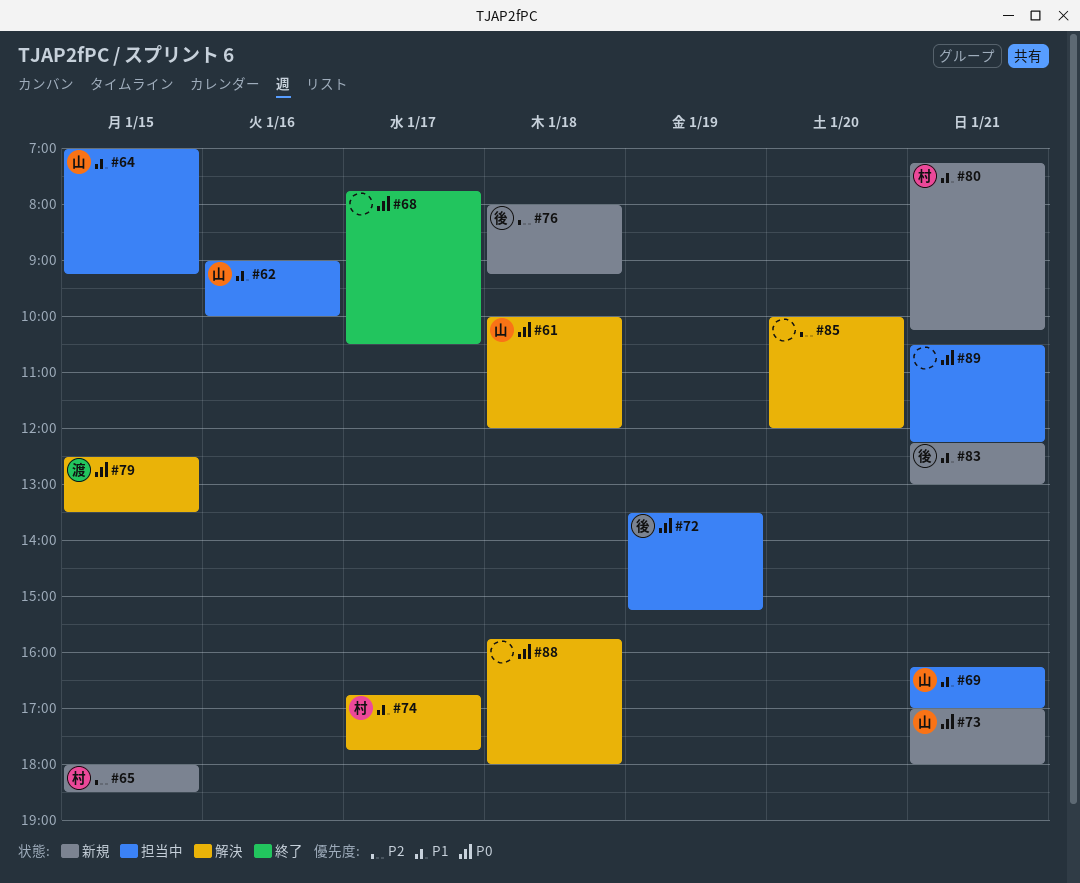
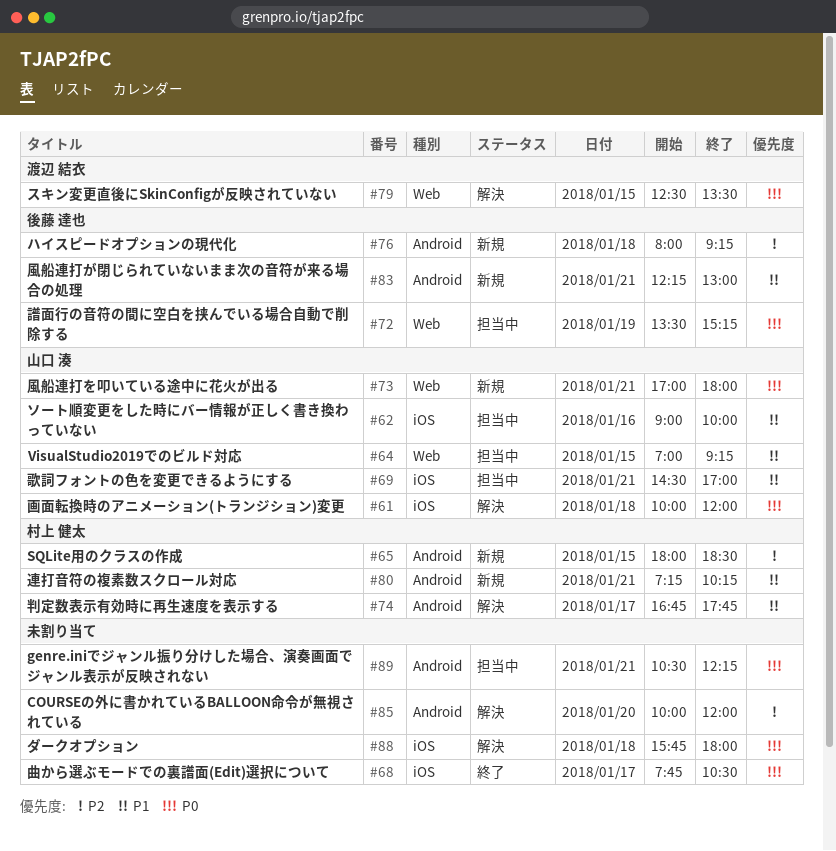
#69, begins: 16:15 -> 14:30

